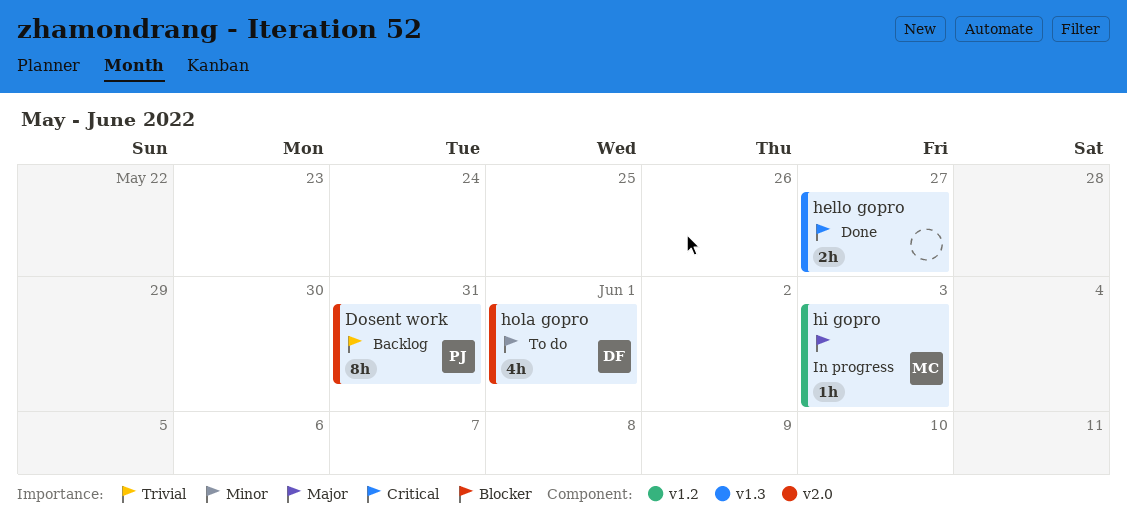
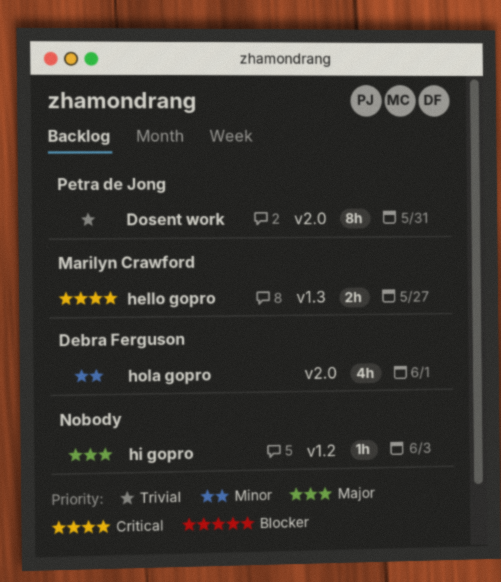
hello gopro, owner: none -> Marilyn Crawford
hi gopro, owner: Marilyn Crawford -> none

